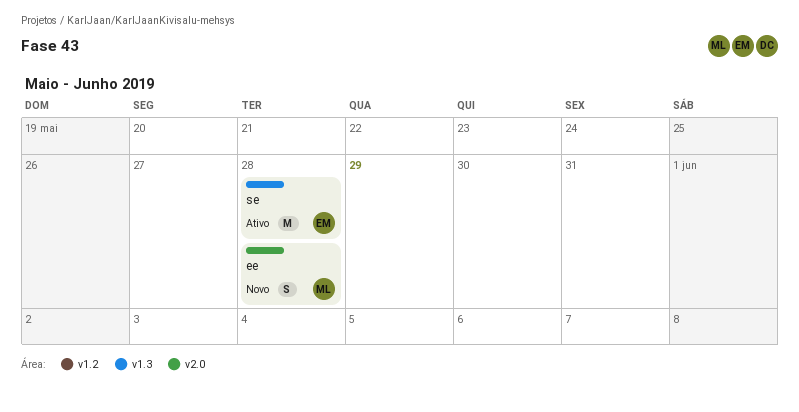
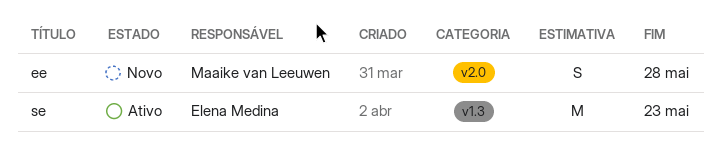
se, due: May 28 -> May 23

